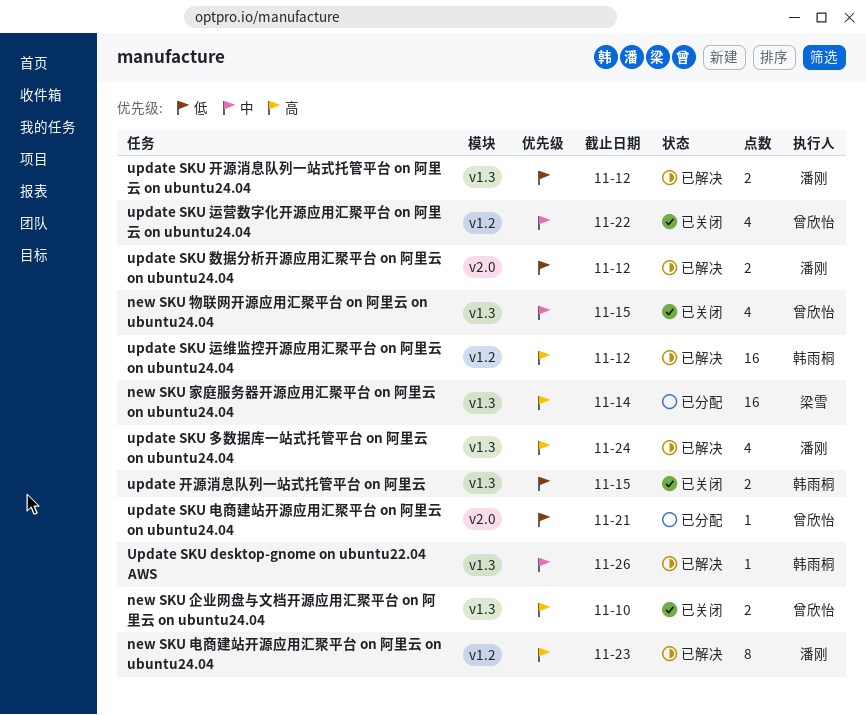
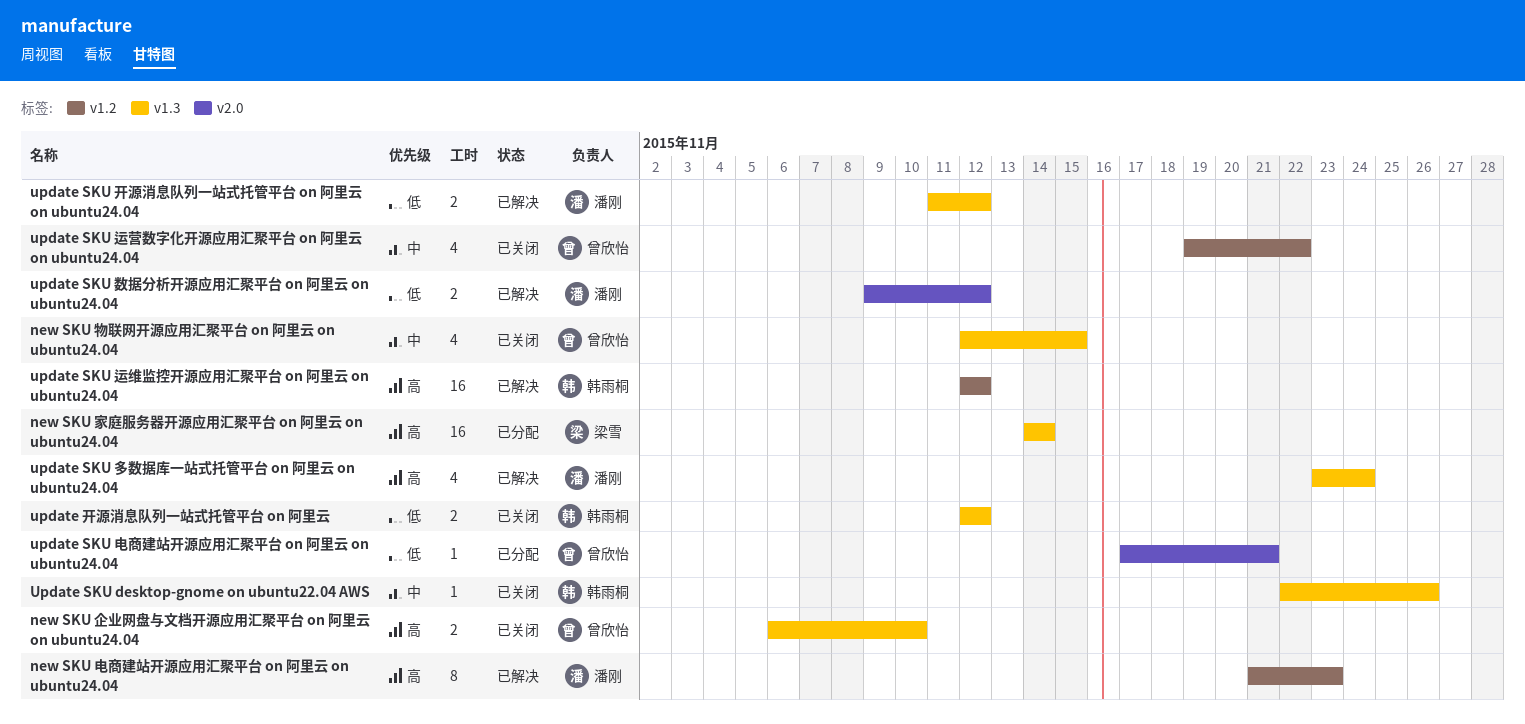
Update SKU desktop-gnome on ubuntu22.04 AWS, status: 已解决 -> 已关闭
update 开源消息队列一站式托管平台 on 阿里云, due: Nov 15 -> Nov 12

